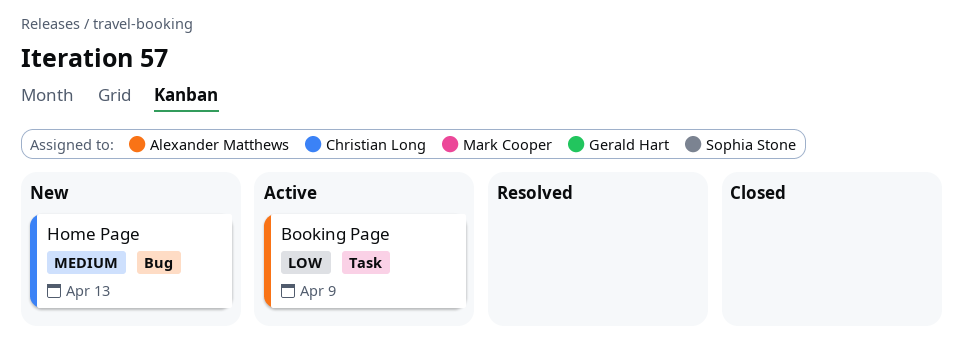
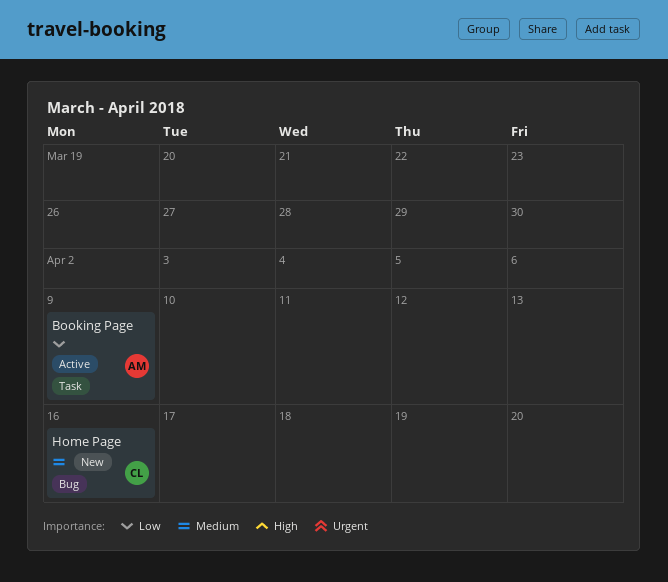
Home Page, due: Apr 13 -> Apr 16

